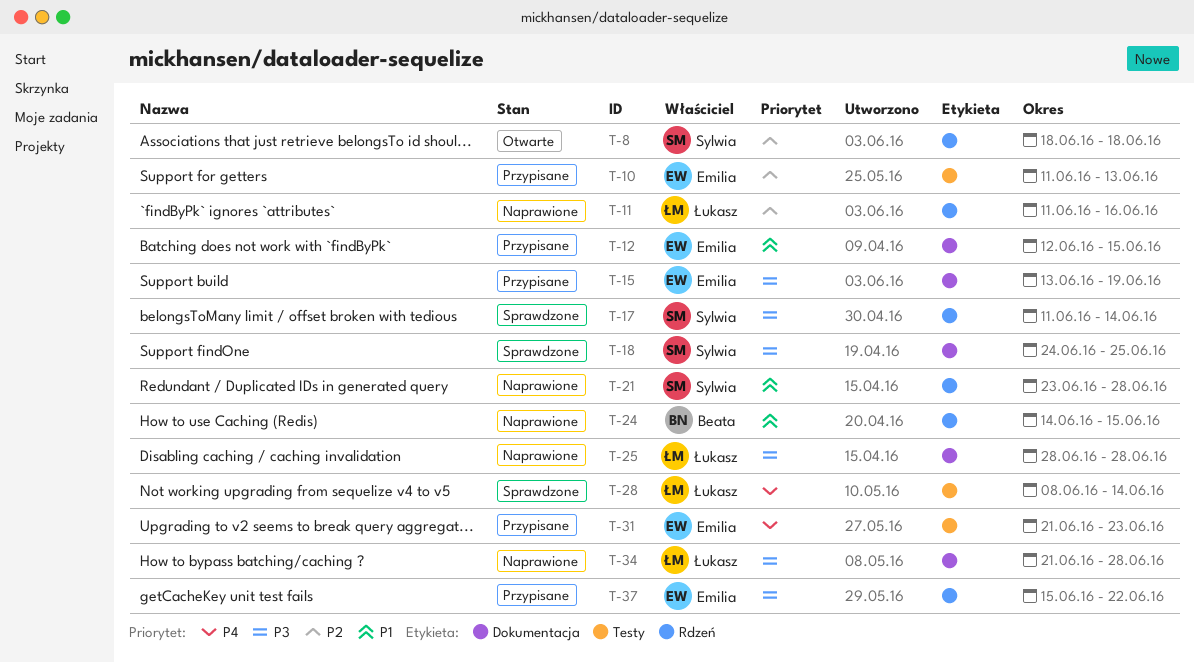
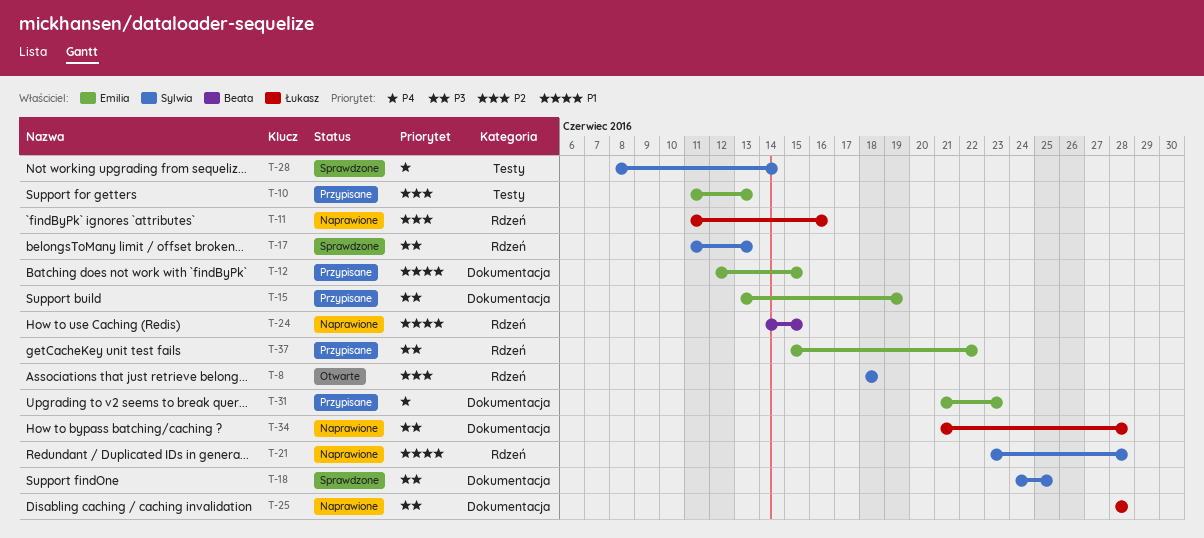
T-17, due: Jun 14 -> Jun 13
T-28, owner: Łukasz -> Sylwia
T-31, label: Testy -> Dokumentacja

